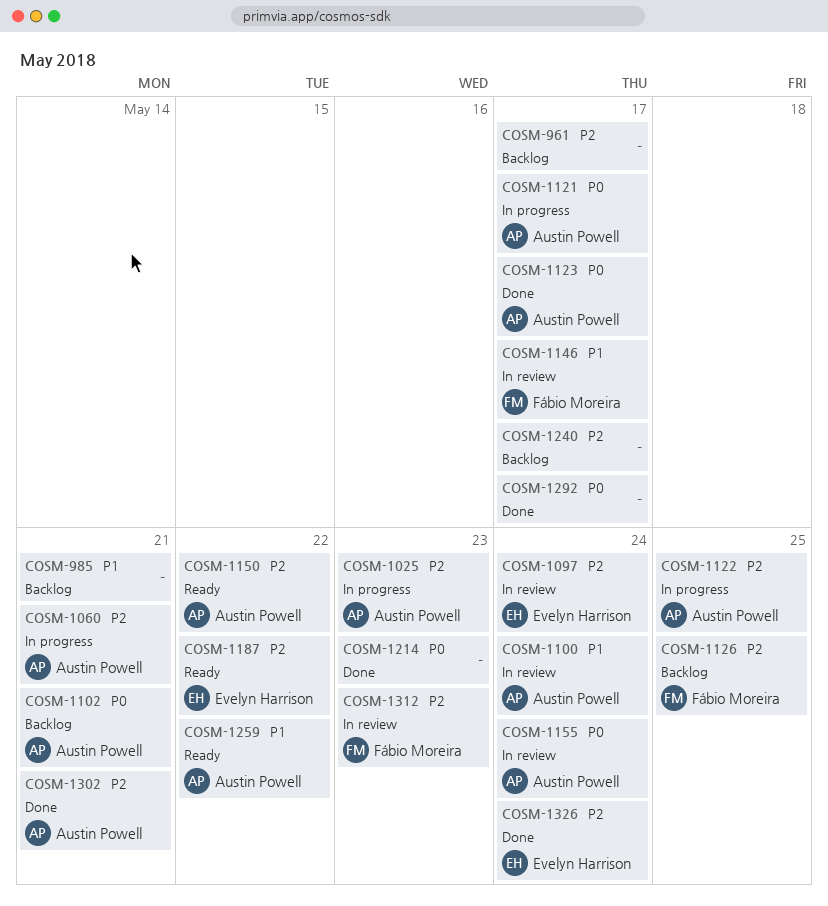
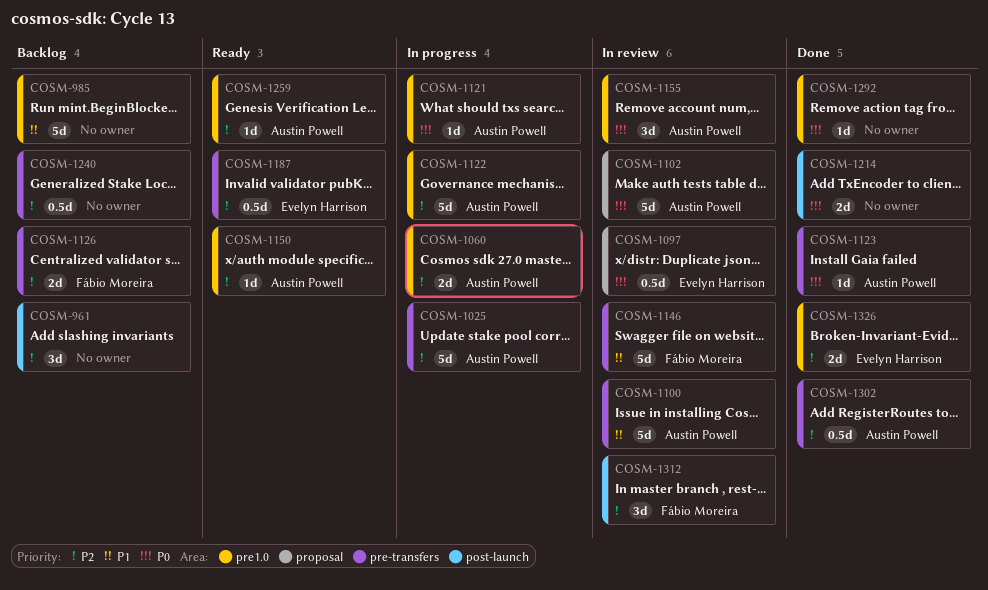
COSM-1097, priority: P2 -> P0
COSM-1102, status: Backlog -> In review
COSM-1259, priority: P1 -> P2

